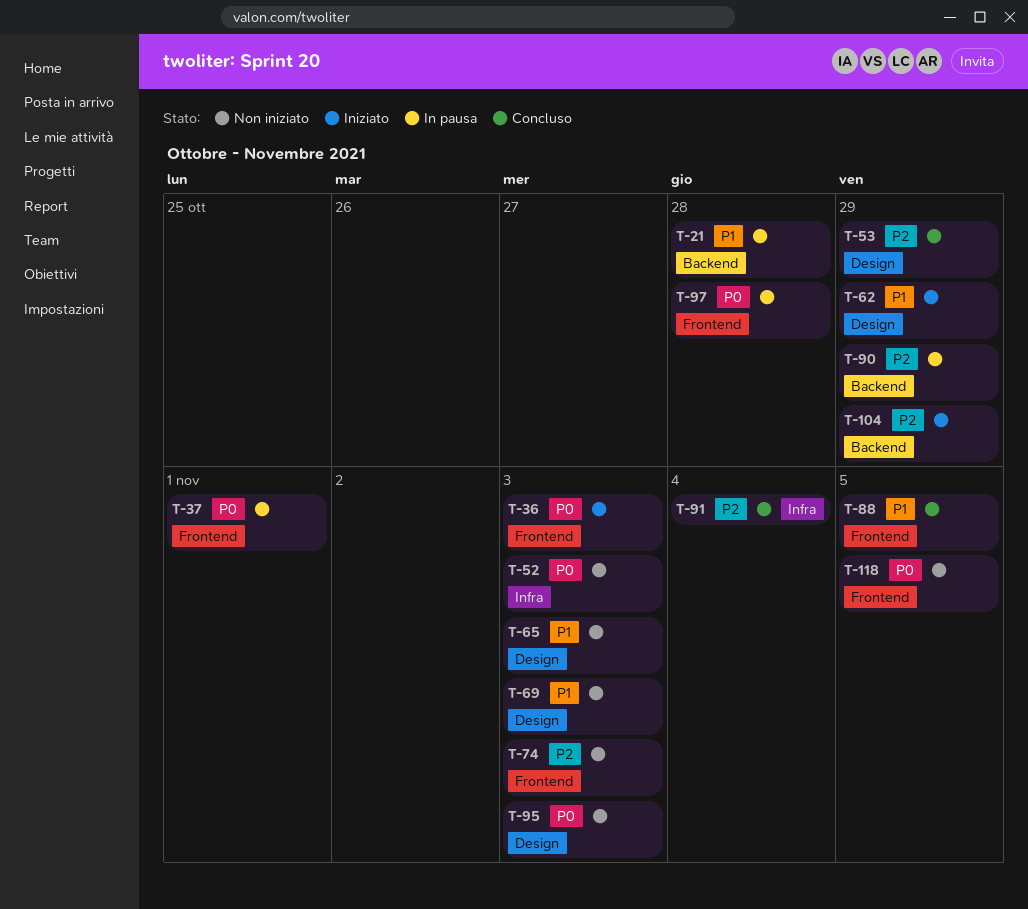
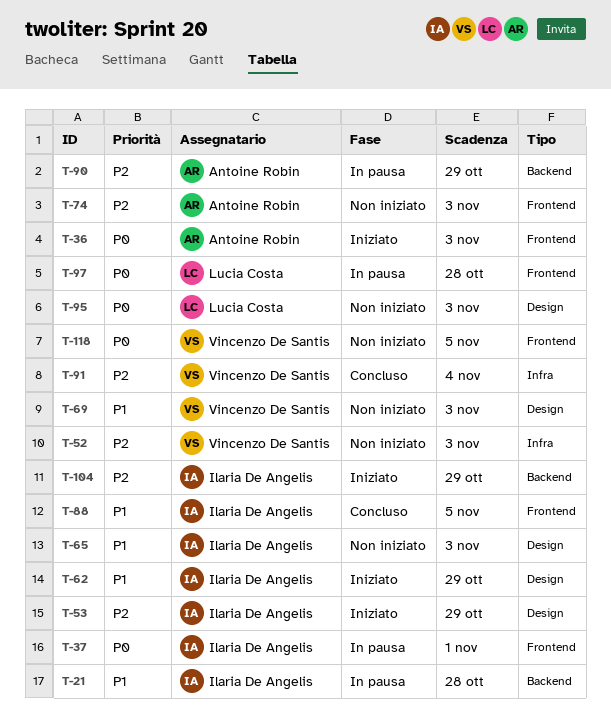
T-52, priority: P0 -> P2
T-53, status: Concluso -> Iniziato

